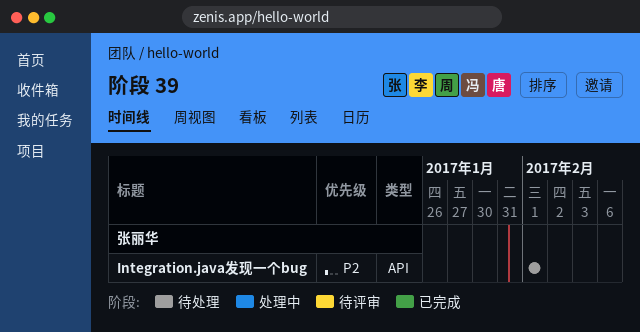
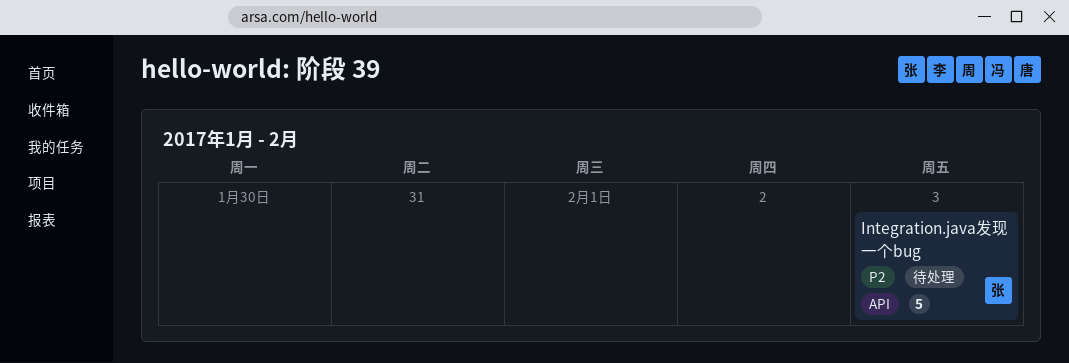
Integration.java发现一个bug, due: Feb 1 -> Feb 3

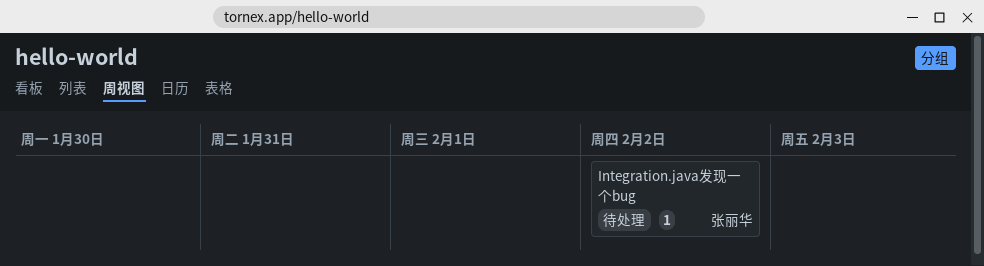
Integration.java发现一个bug, estimate: 5 -> 1
Integration.java发现一个bug, due: Feb 3 -> Feb 2

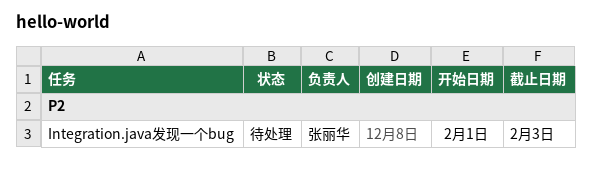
Integration.java发现一个bug, due: Feb 2 -> Feb 3

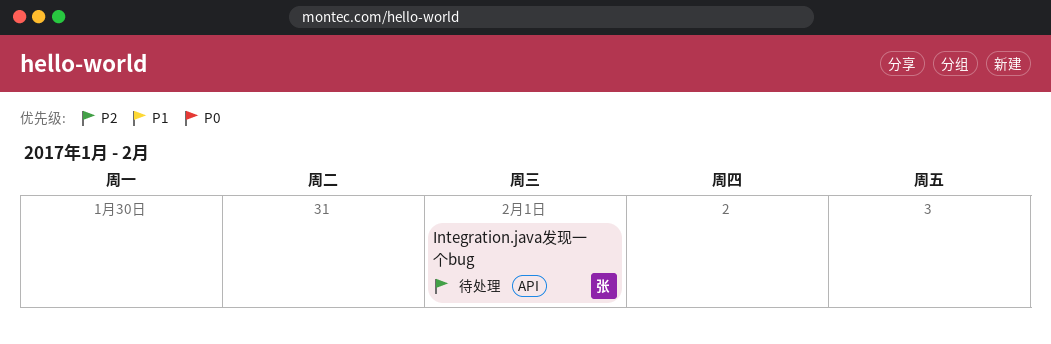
Integration.java发现一个bug, due: Feb 3 -> Feb 1

